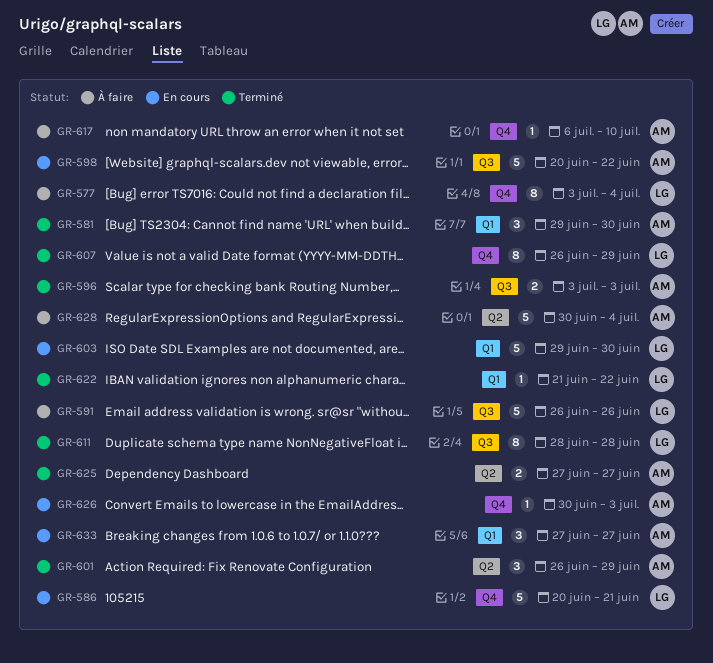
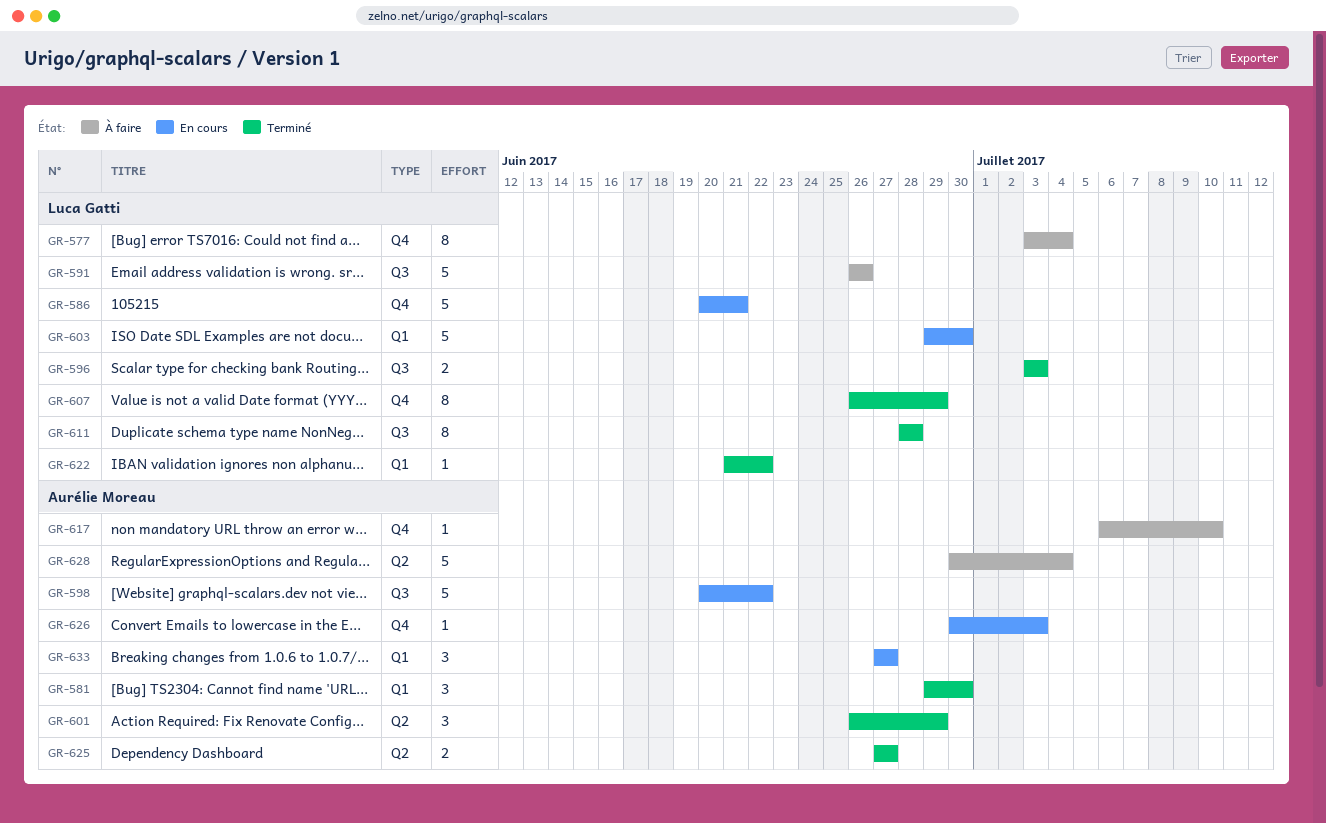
GR-596, owner: Aurélie Moreau -> Luca Gatti

